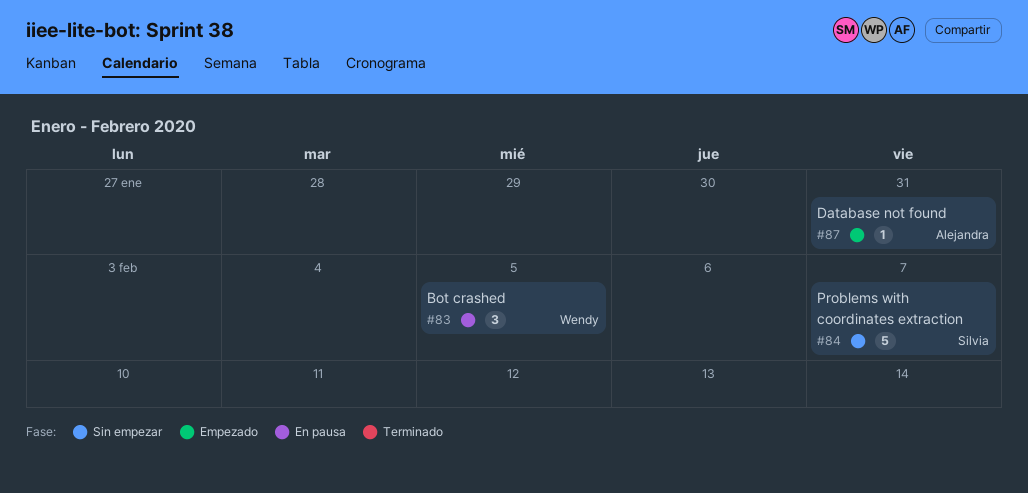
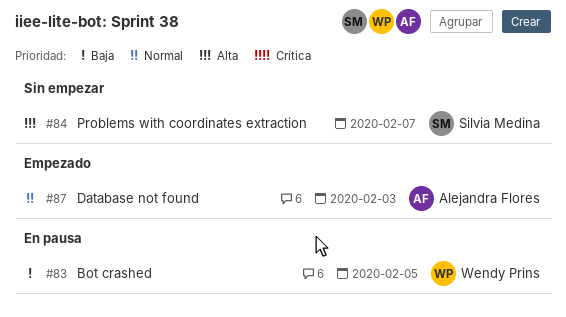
#87, due: Jan 31 -> Feb 3

